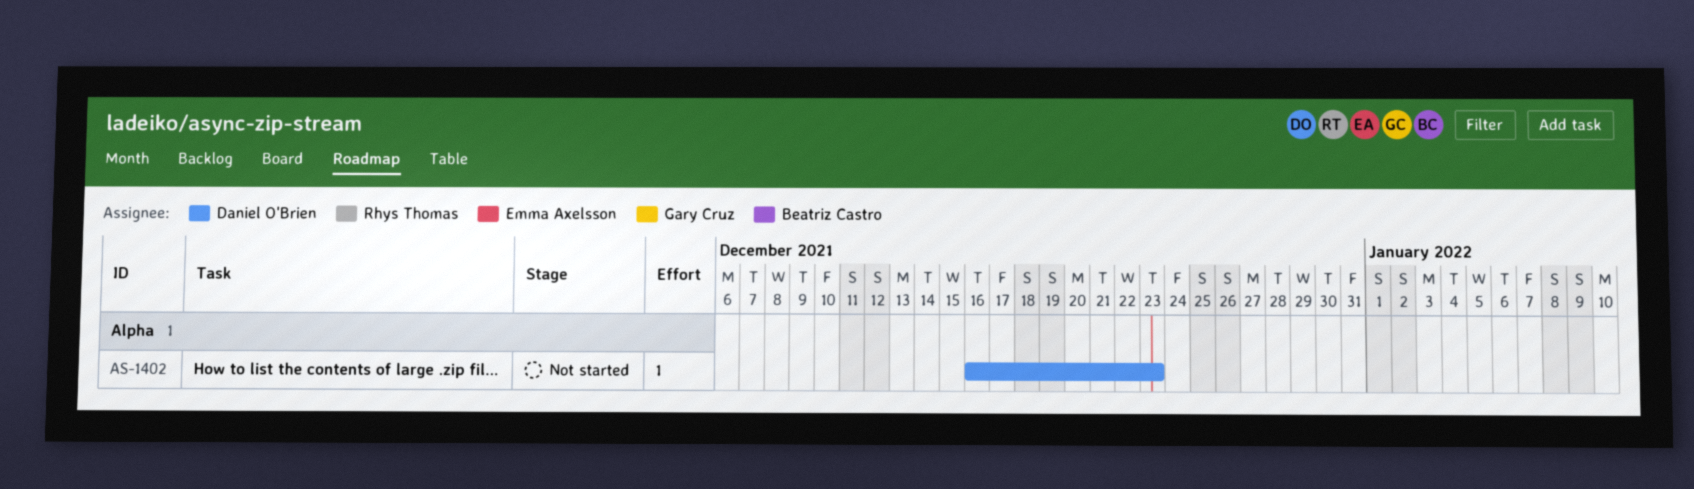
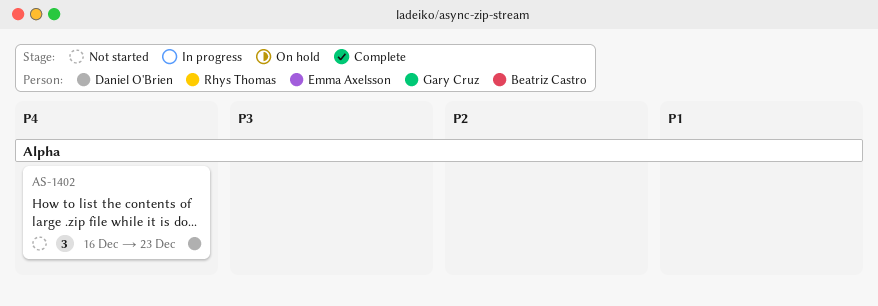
AS-1402, estimate: 1 -> 3

